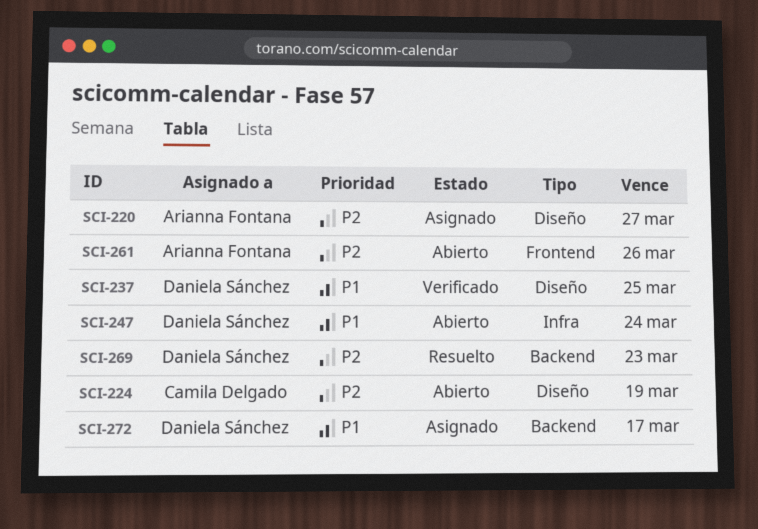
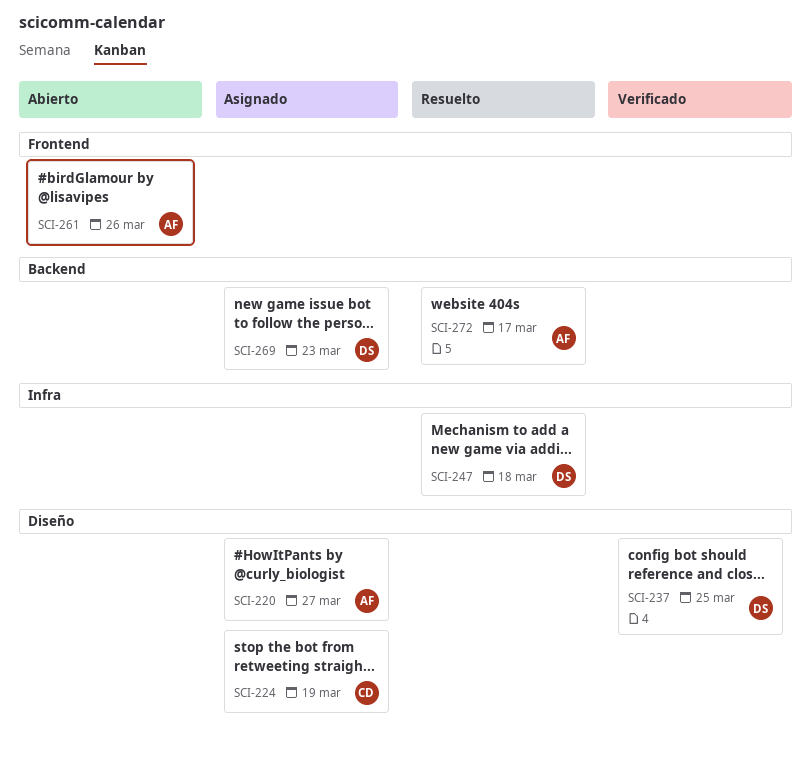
SCI-224, status: Abierto -> Asignado
SCI-247, status: Abierto -> Resuelto
SCI-247, due: Mar 24 -> Mar 18
SCI-269, status: Resuelto -> Asignado
SCI-272, status: Asignado -> Resuelto
SCI-272, owner: Daniela Sánchez -> Arianna Fontana

